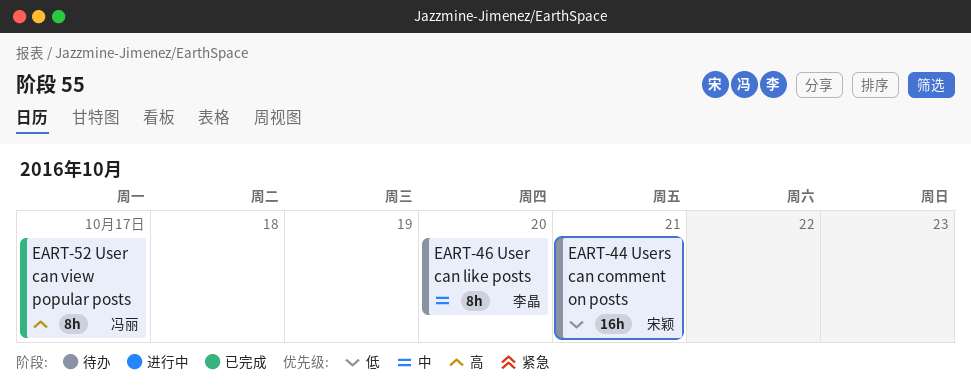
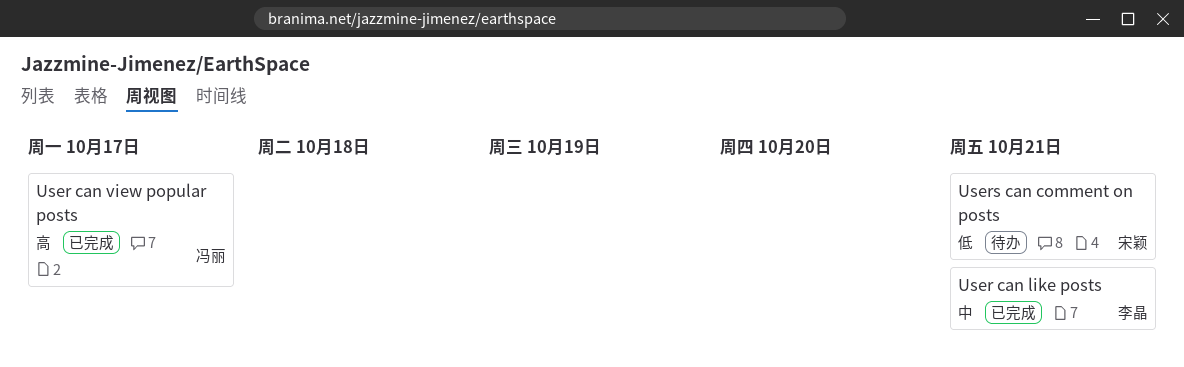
User can like posts, status: 待办 -> 已完成
User can like posts, due: Oct 20 -> Oct 21

